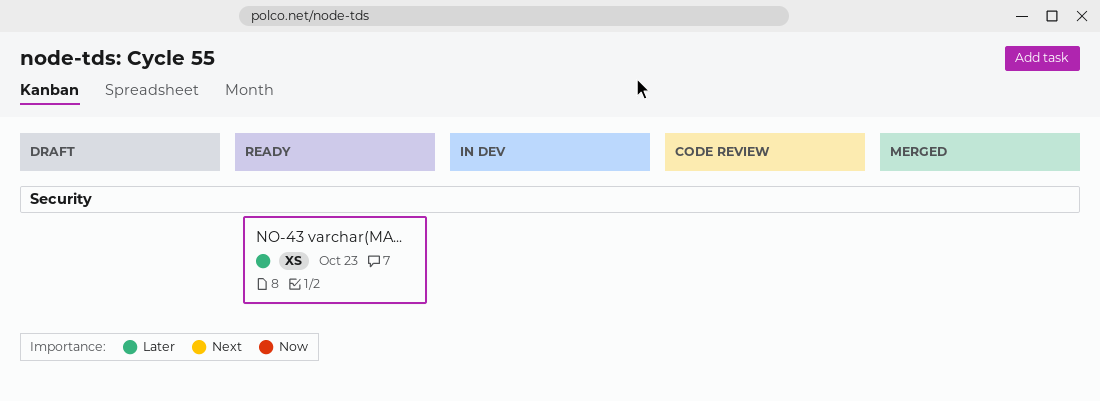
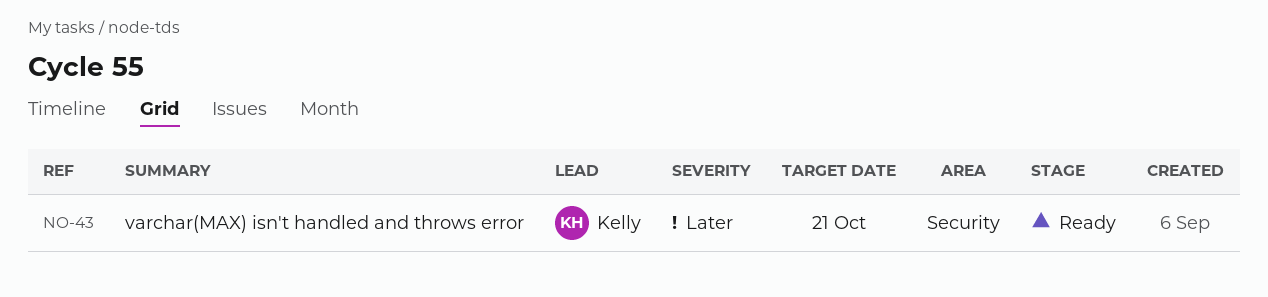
NO-43, due: Oct 23 -> Oct 21

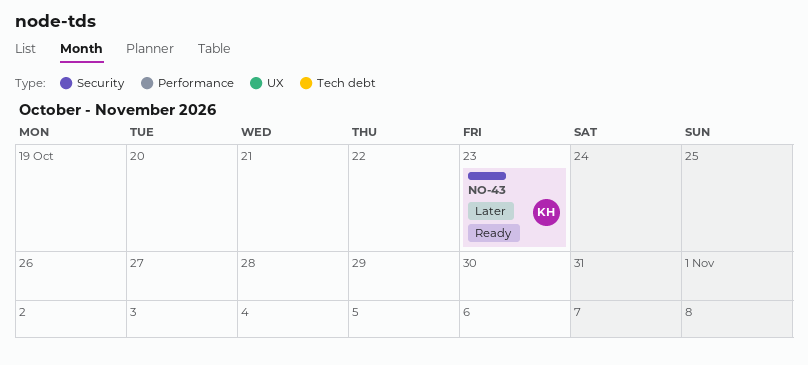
NO-43, due: Oct 21 -> Oct 23

